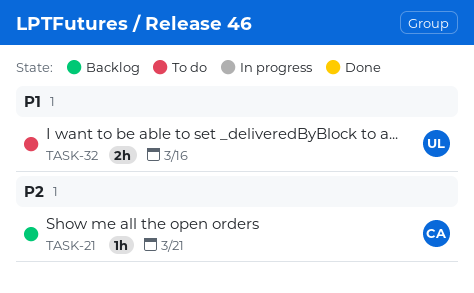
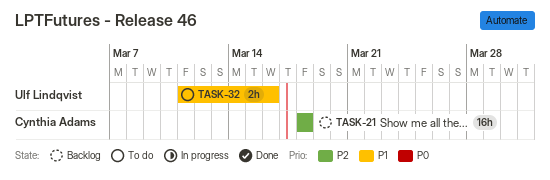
TASK-21, estimate: 1h -> 16h
TASK-21, due: Mar 21 -> Mar 18

